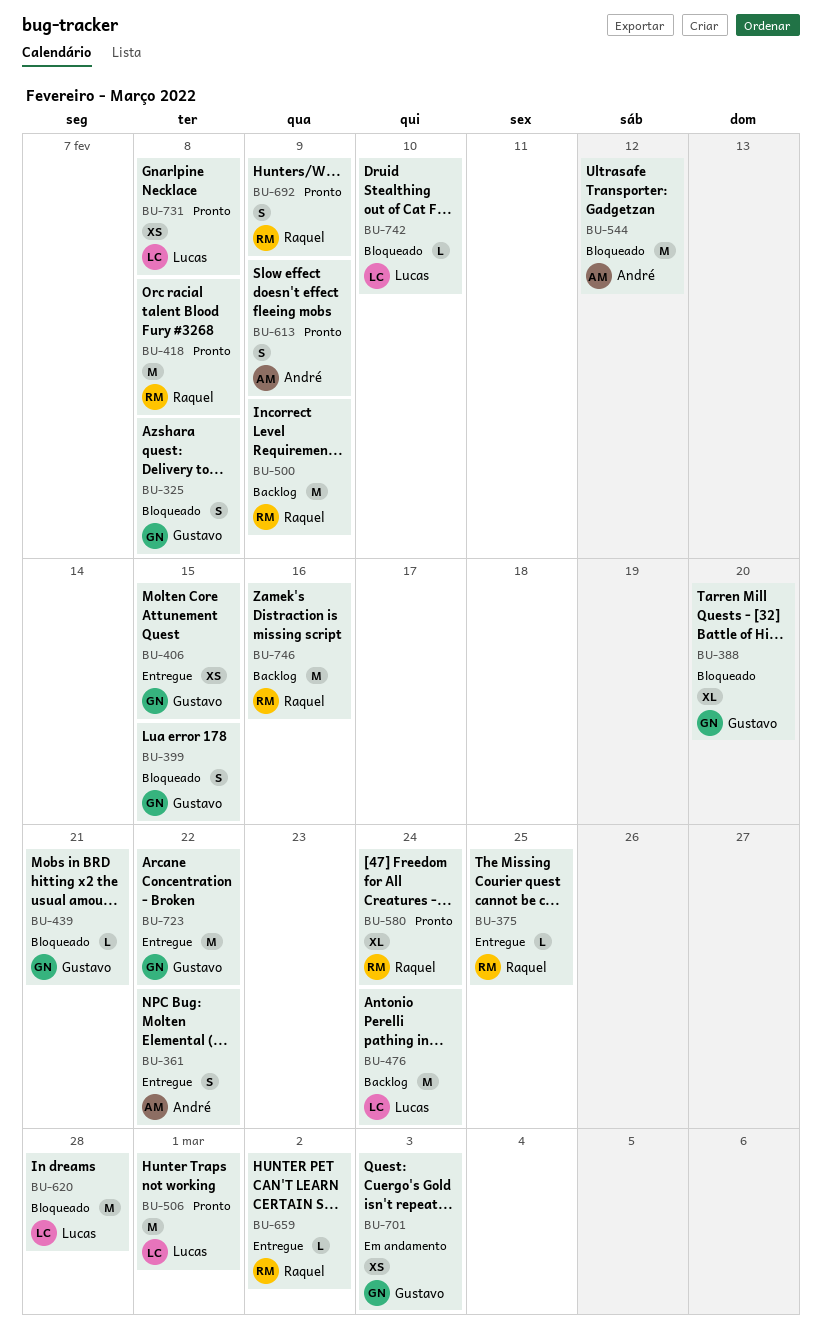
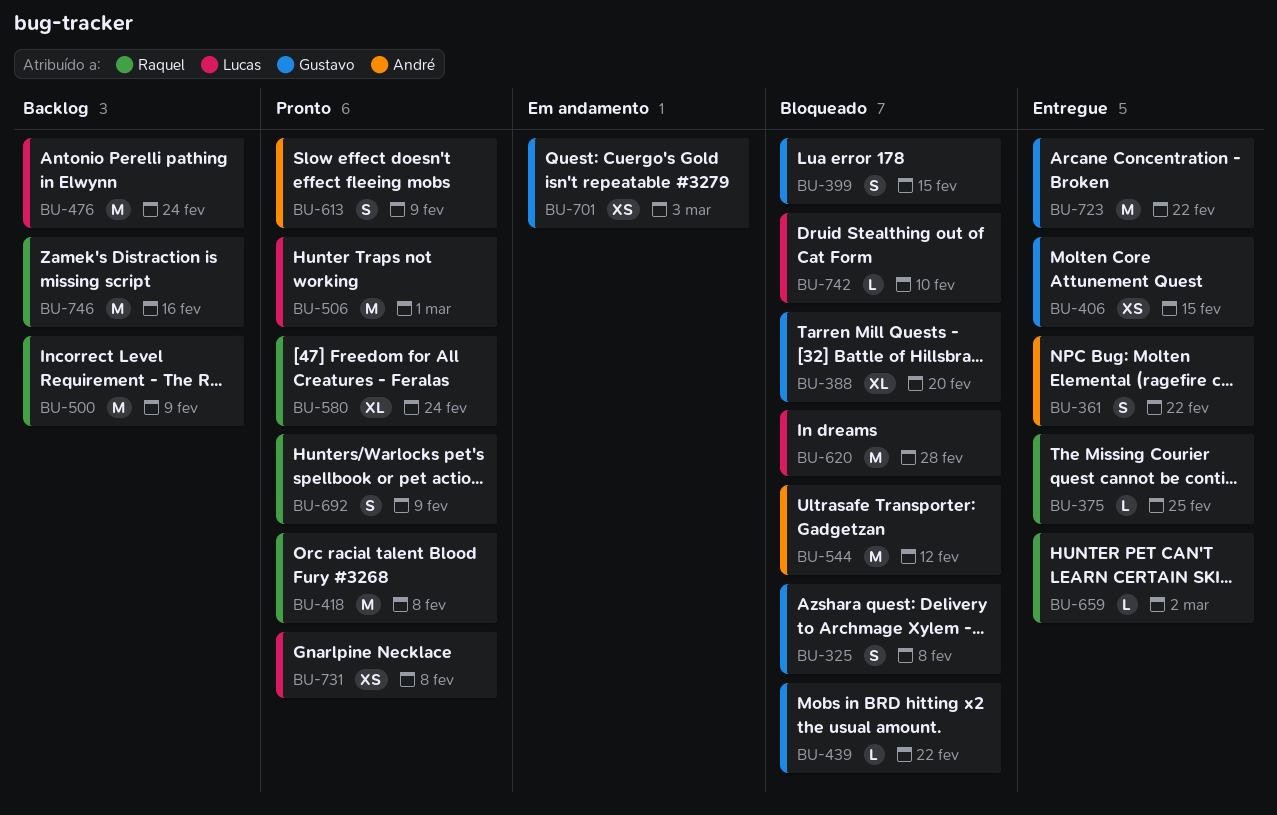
BU-439, due: Feb 21 -> Feb 22

